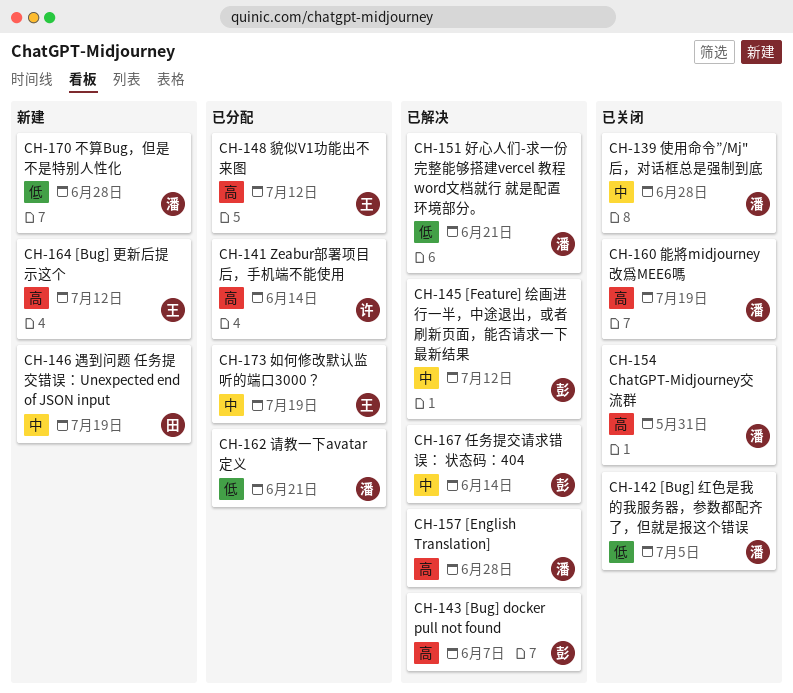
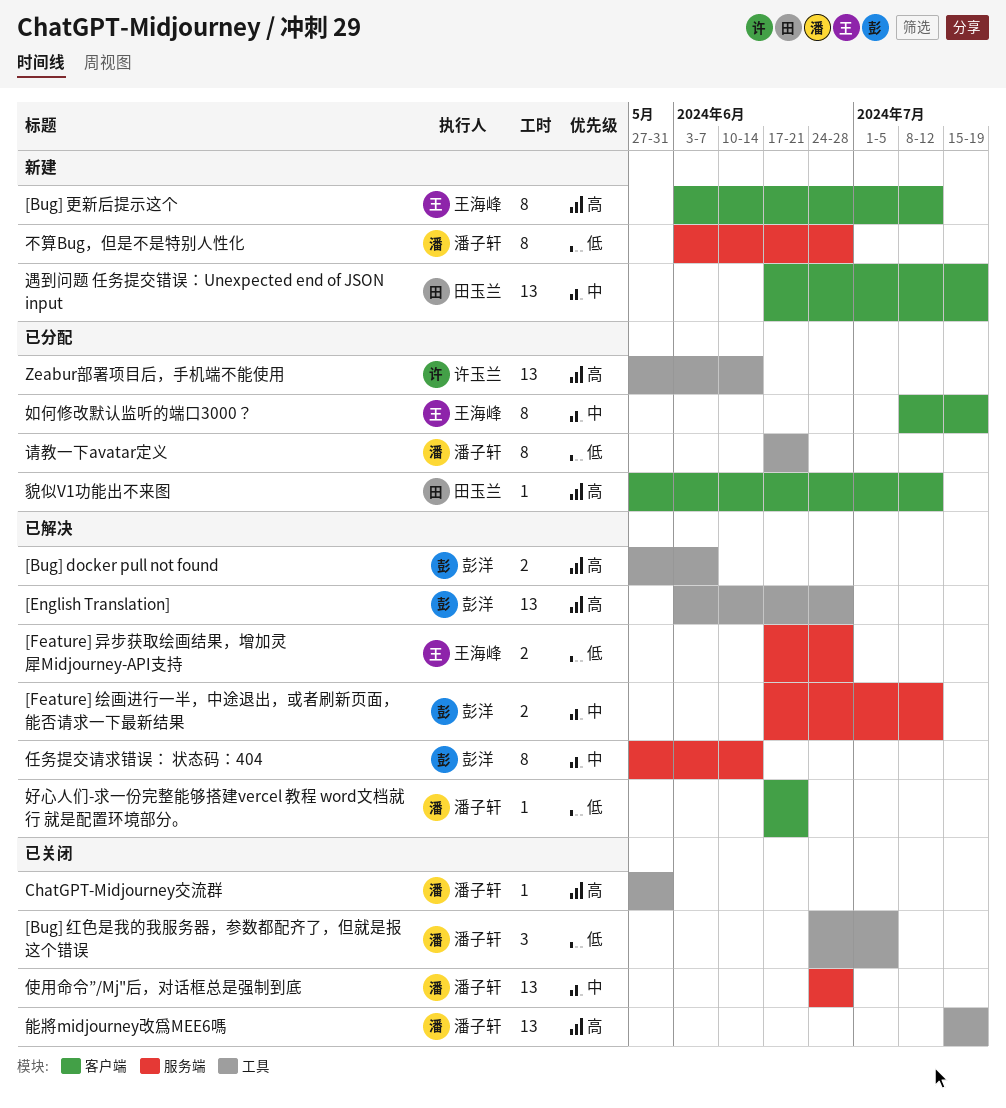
[English Translation], owner: 潘子轩 -> 彭洋
[Feature] 异步获取绘画结果，增加灵犀Midjourney-API支持: none -> present
貌似V1功能出不来图, owner: 王海峰 -> 田玉兰

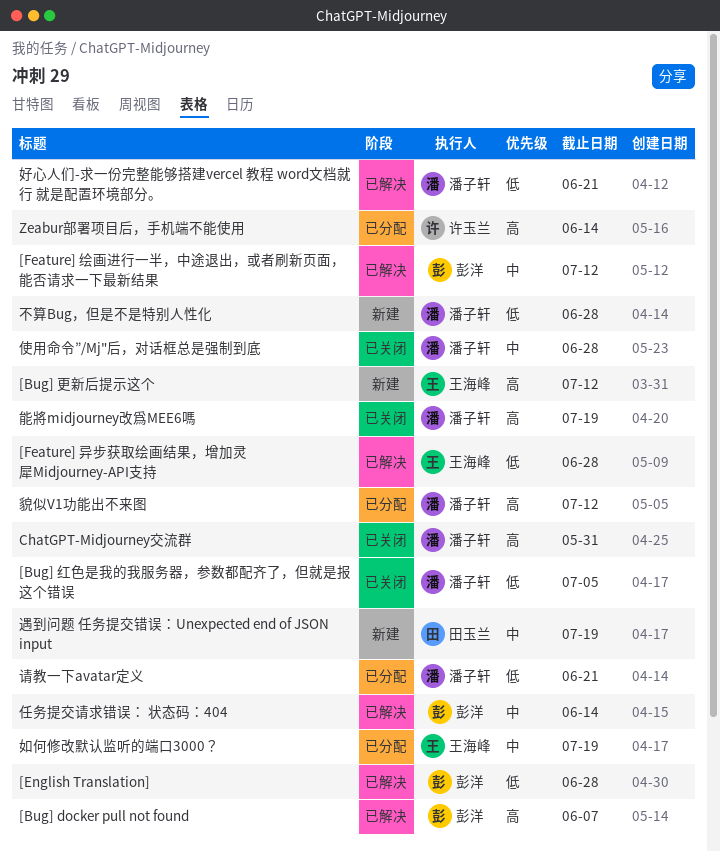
[English Translation], priority: 高 -> 低
貌似V1功能出不来图, owner: 田玉兰 -> 潘子轩

